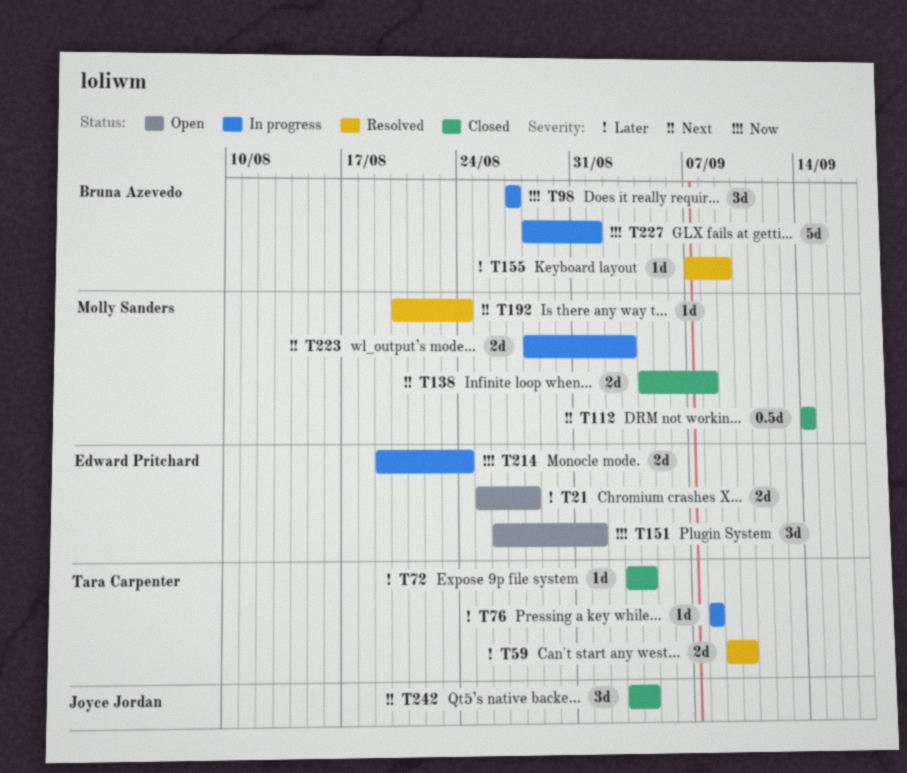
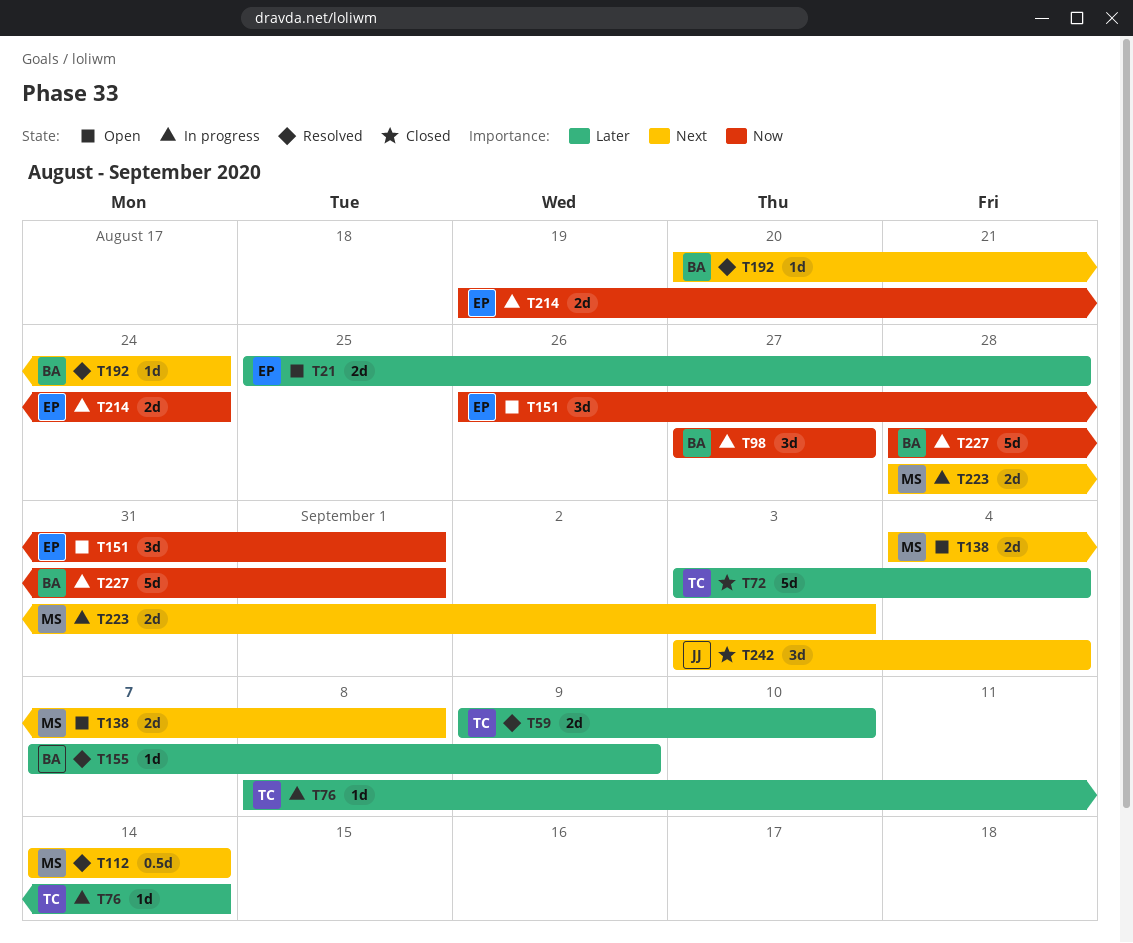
T72, estimate: 1d -> 5d
T76, due: Sep 8 -> Sep 14
T112, status: Closed -> Resolved
T138, status: Closed -> Open
T192, owner: Molly Sanders -> Bruna Azevedo

